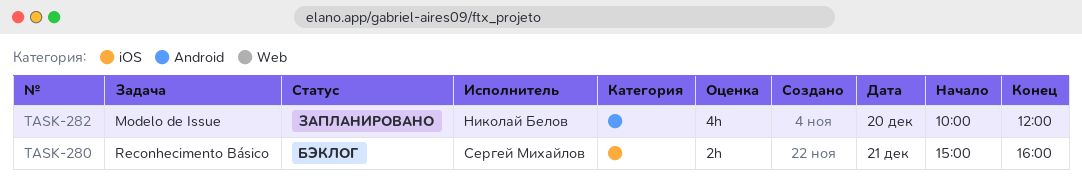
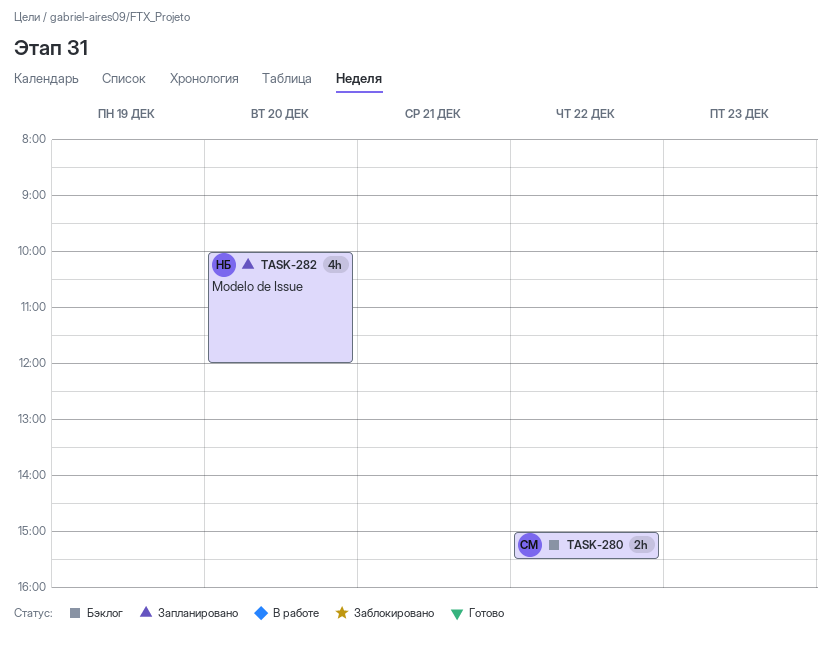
TASK-280, day: Dec 21 -> Dec 22
TASK-280, ends: 16:00 -> 15:30

